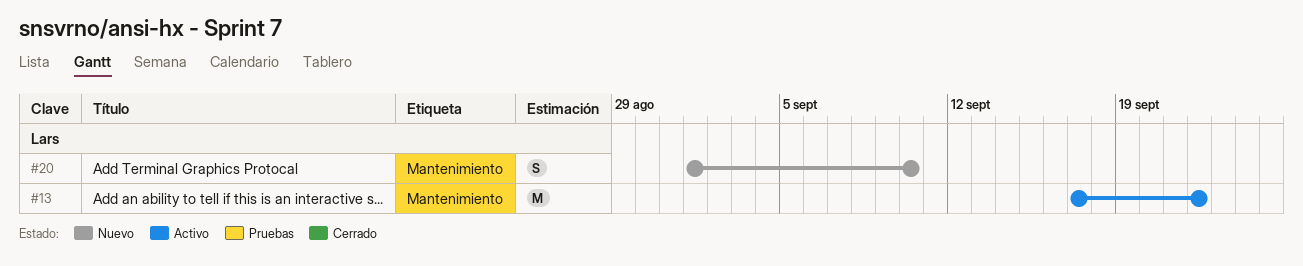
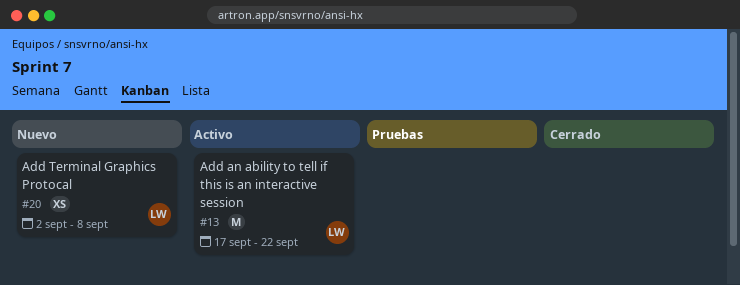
#20, estimate: S -> XS
#20, start: Sep 1 -> Sep 2
#20, due: Sep 10 -> Sep 8

